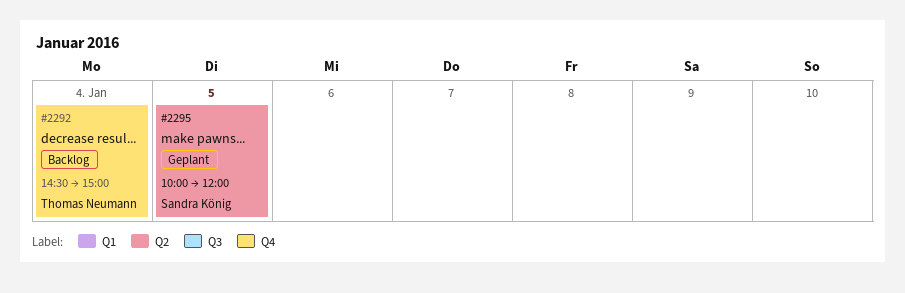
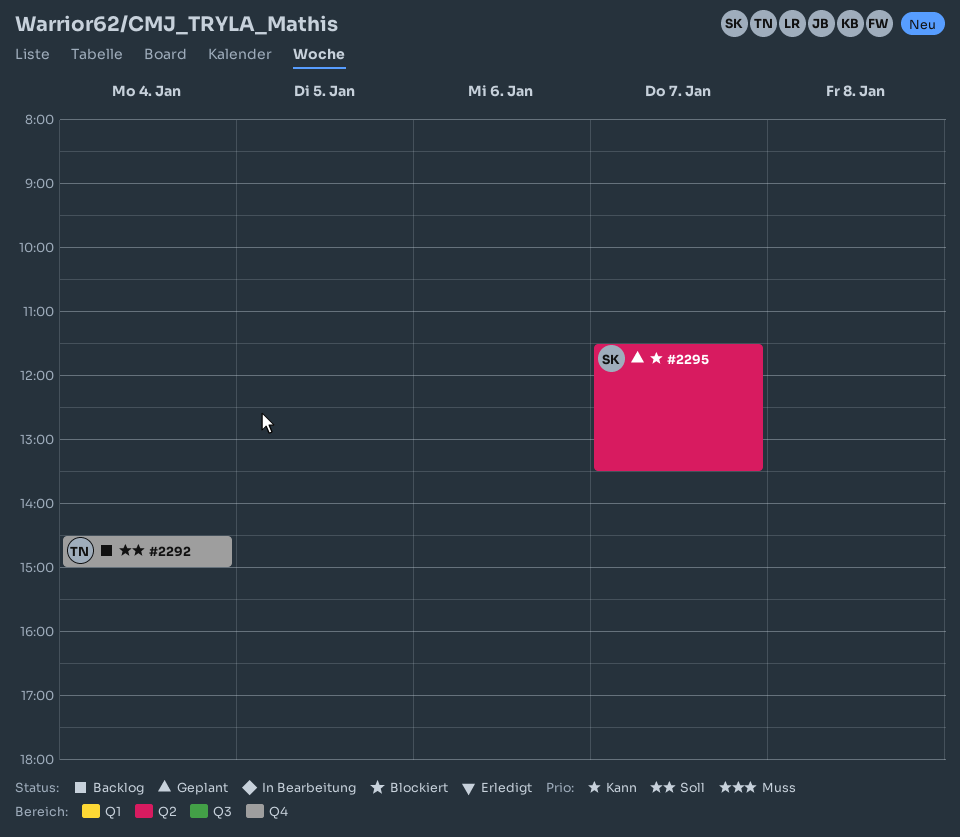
#2295, day: Jan 5 -> Jan 7
#2295, begins: 10:00 -> 11:30
#2295, ends: 12:00 -> 13:30

